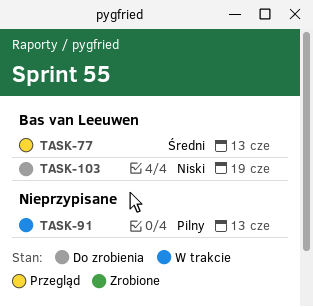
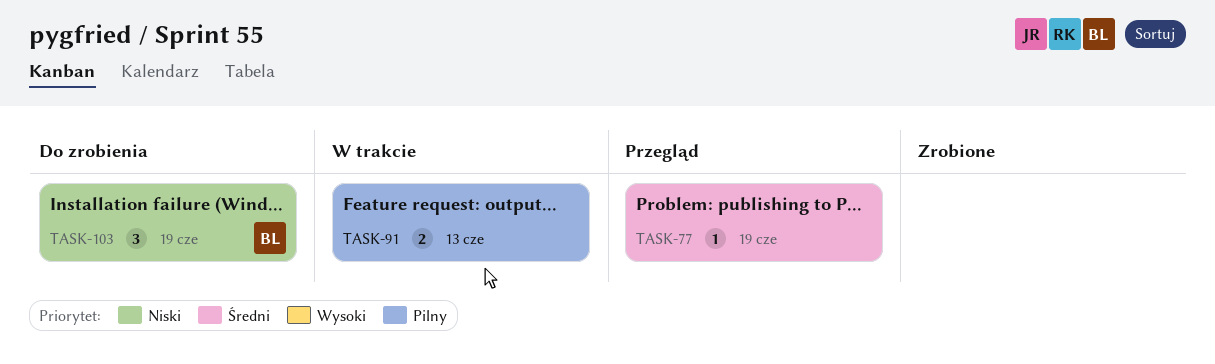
TASK-77, owner: Bas van Leeuwen -> none
TASK-77, due: Jun 13 -> Jun 19

